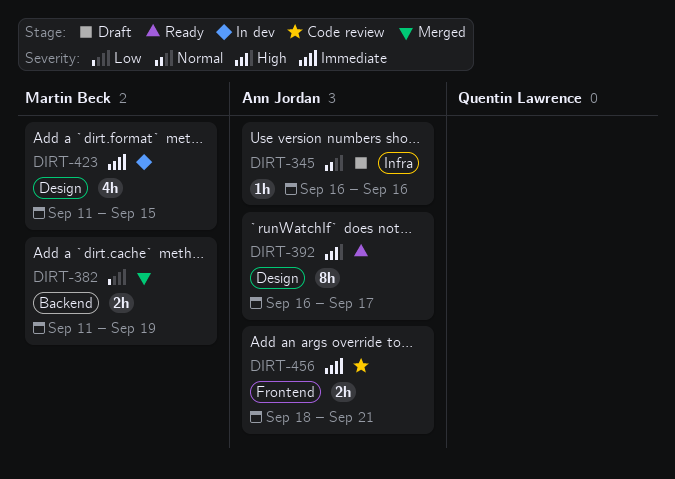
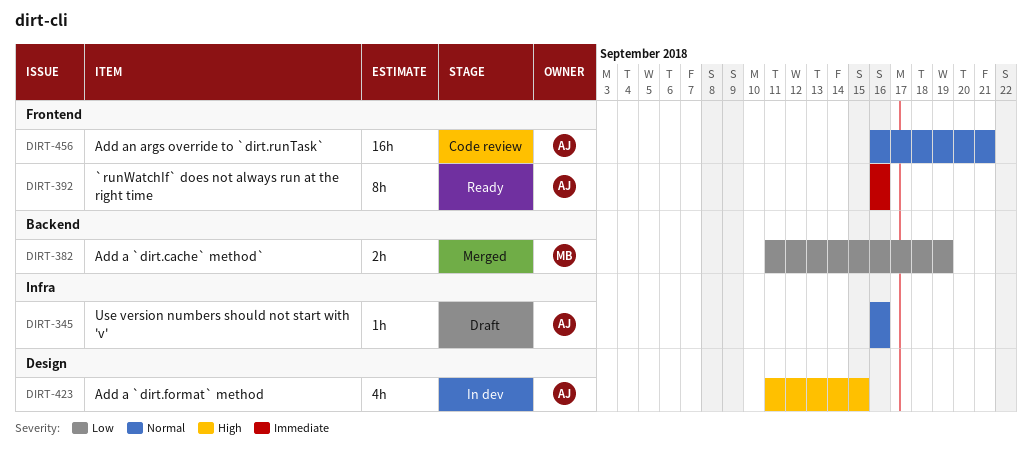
DIRT-392, priority: High -> Immediate
DIRT-392, label: Design -> Frontend
DIRT-392, due: Sep 17 -> Sep 16
DIRT-423, owner: Martin Beck -> Ann Jordan
DIRT-423, priority: Immediate -> High
DIRT-456, priority: Immediate -> Normal
DIRT-456, estimate: 2h -> 16h
DIRT-456, start: Sep 18 -> Sep 16

